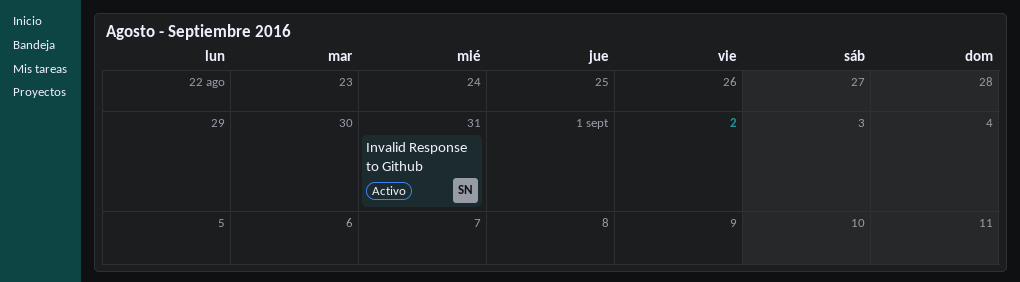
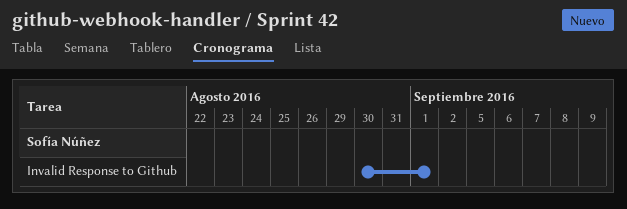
Invalid Response to Github, due: Aug 31 -> Sep 1

